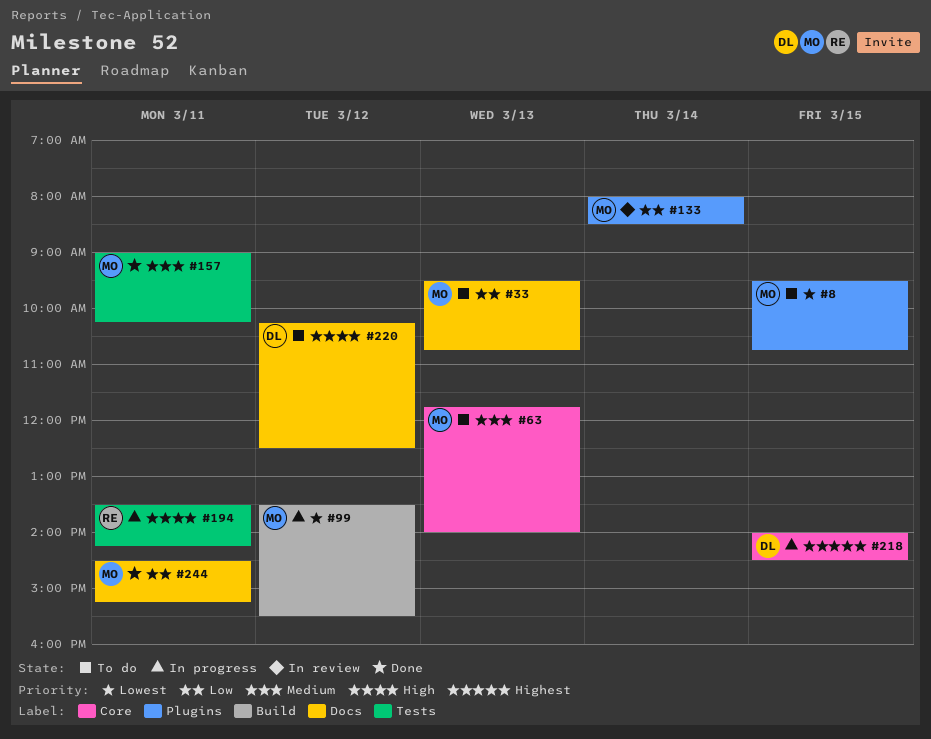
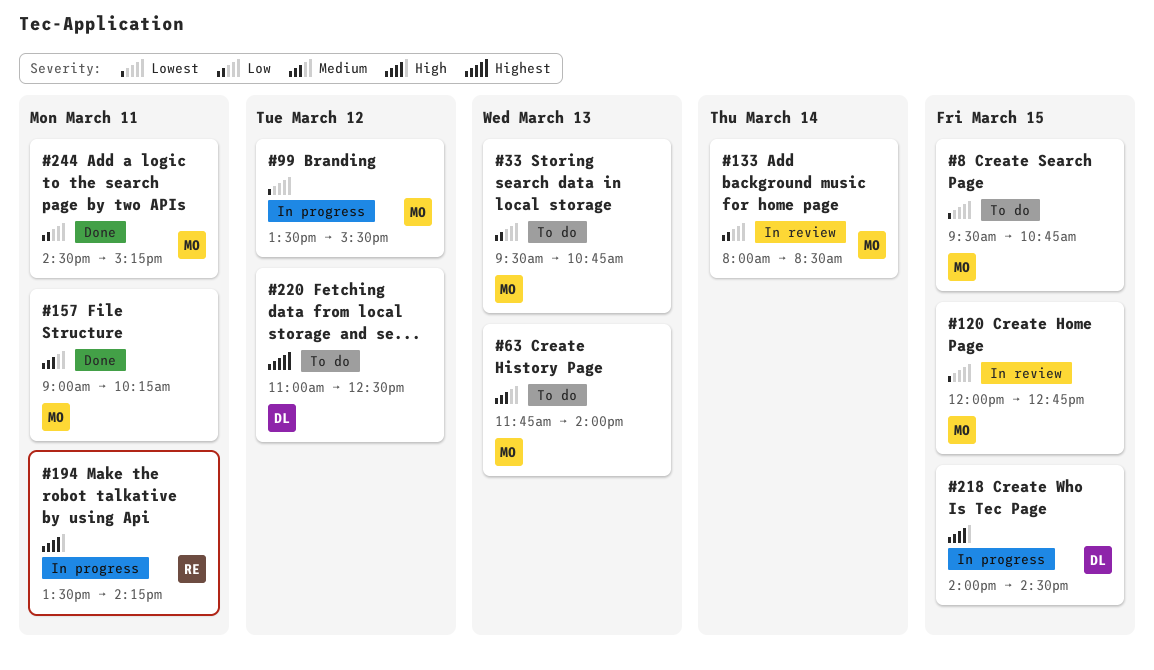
#120: none -> present
#218, priority: Highest -> High
#220, priority: High -> Highest
#220, begins: 10:15 -> 11:00

